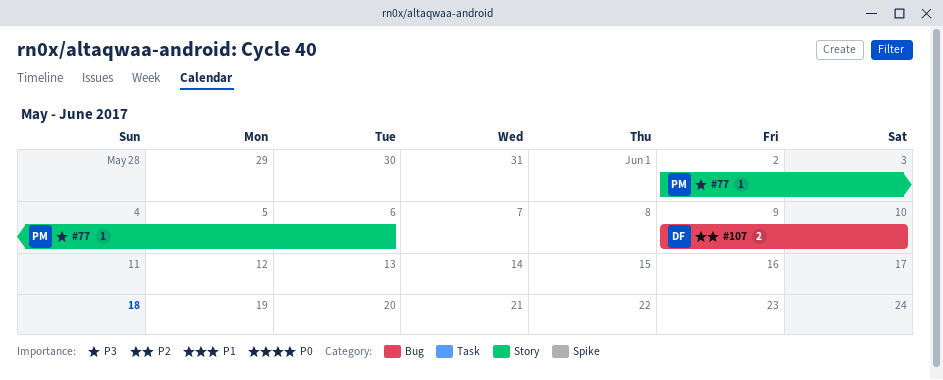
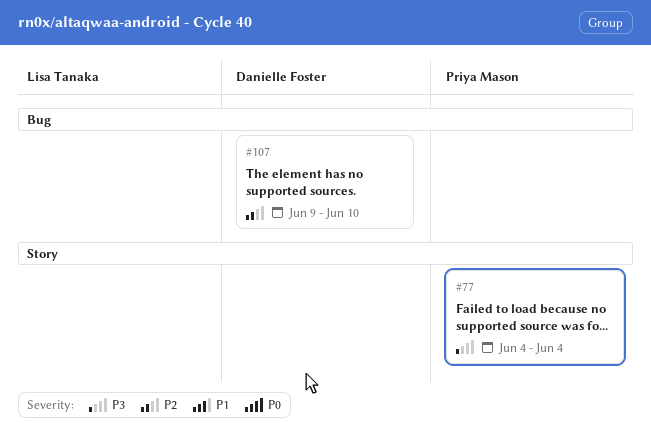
#77, start: Jun 2 -> Jun 4
#77, due: Jun 6 -> Jun 4

